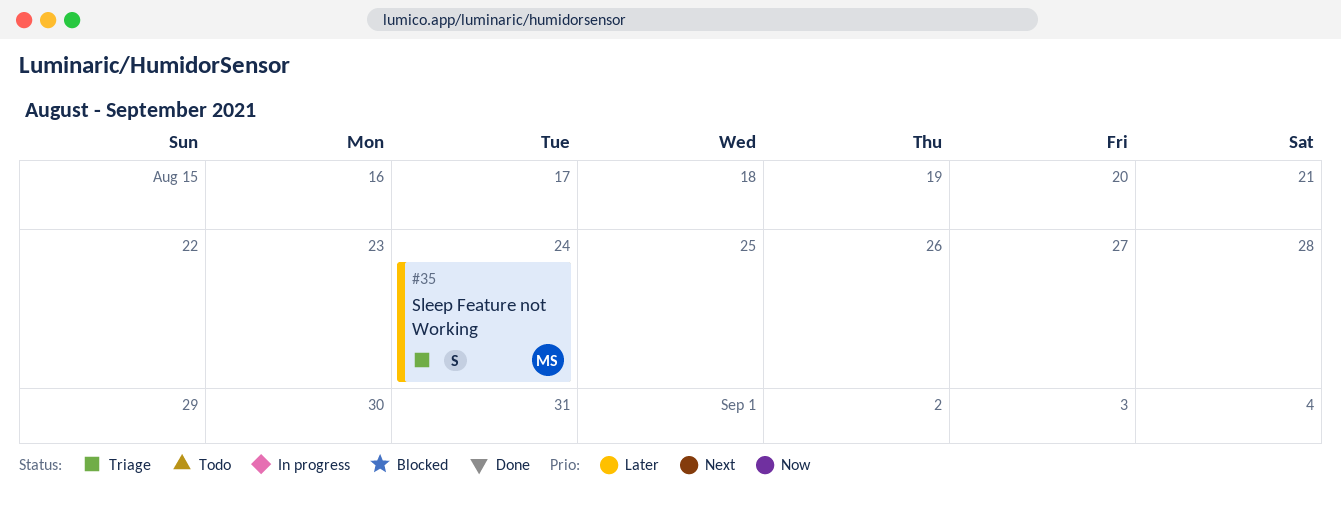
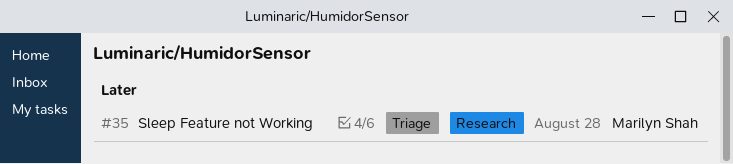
#35, due: Aug 24 -> Aug 28

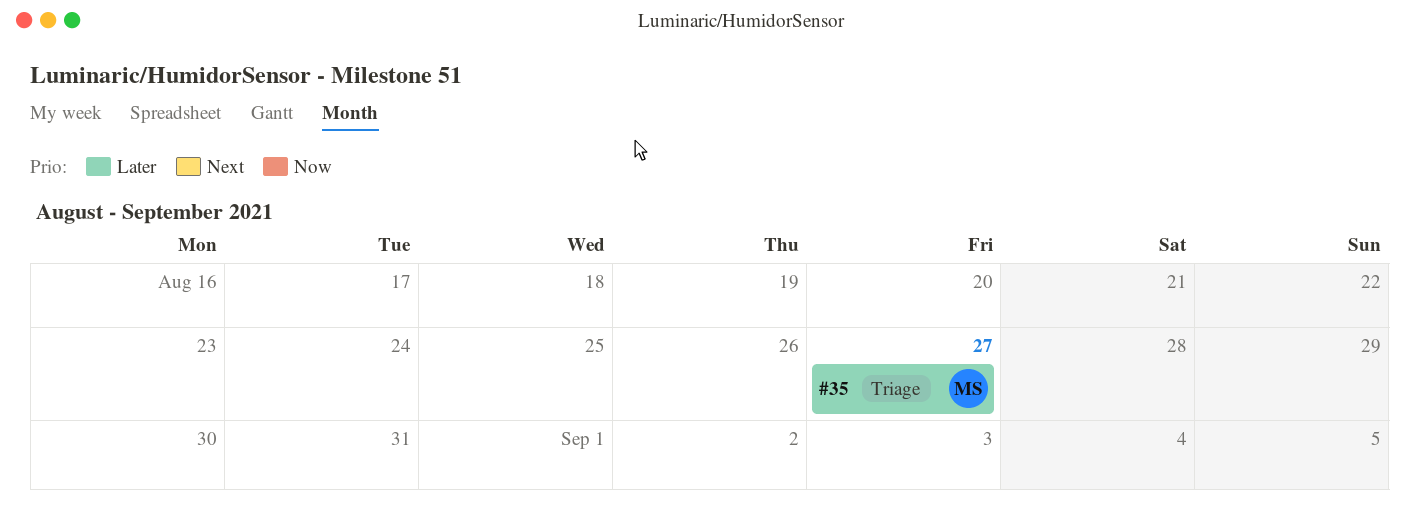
#35, due: Aug 28 -> Aug 27

